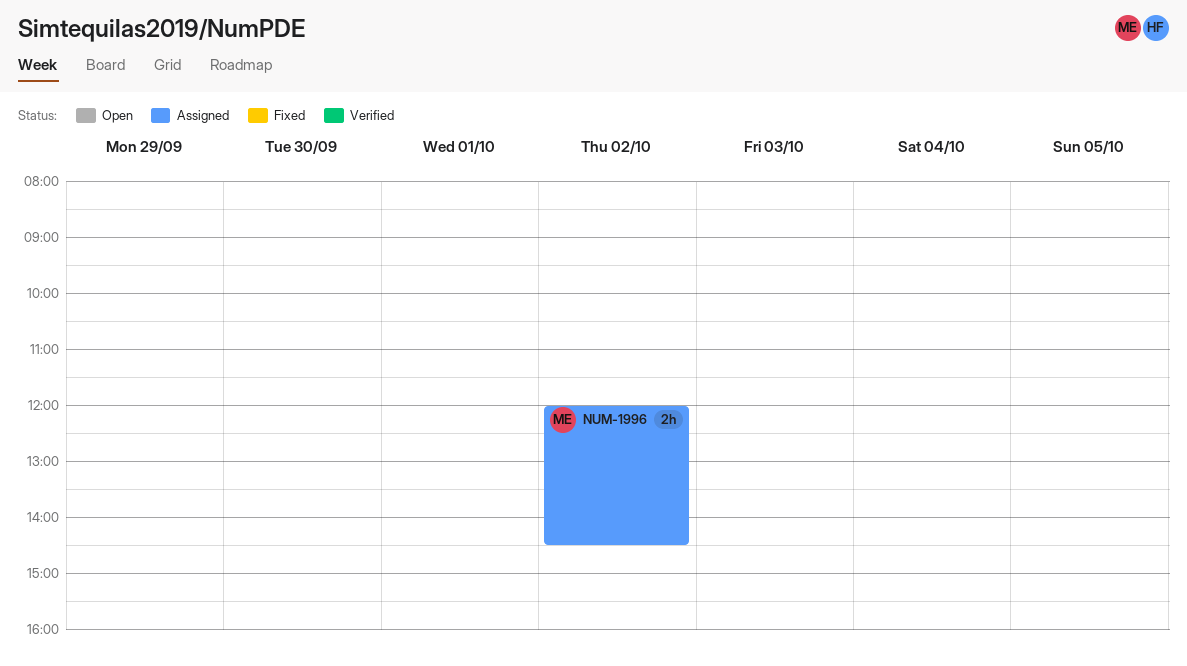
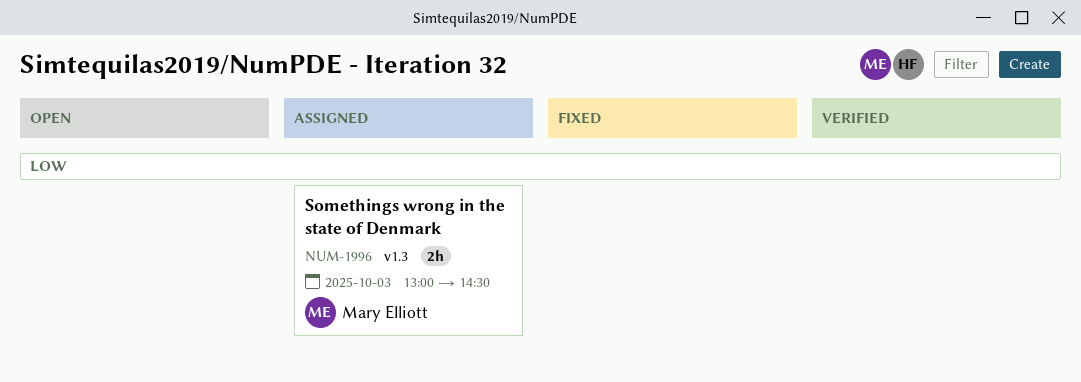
NUM-1996, day: Oct 2 -> Oct 3
NUM-1996, begins: 12:00 -> 13:00

